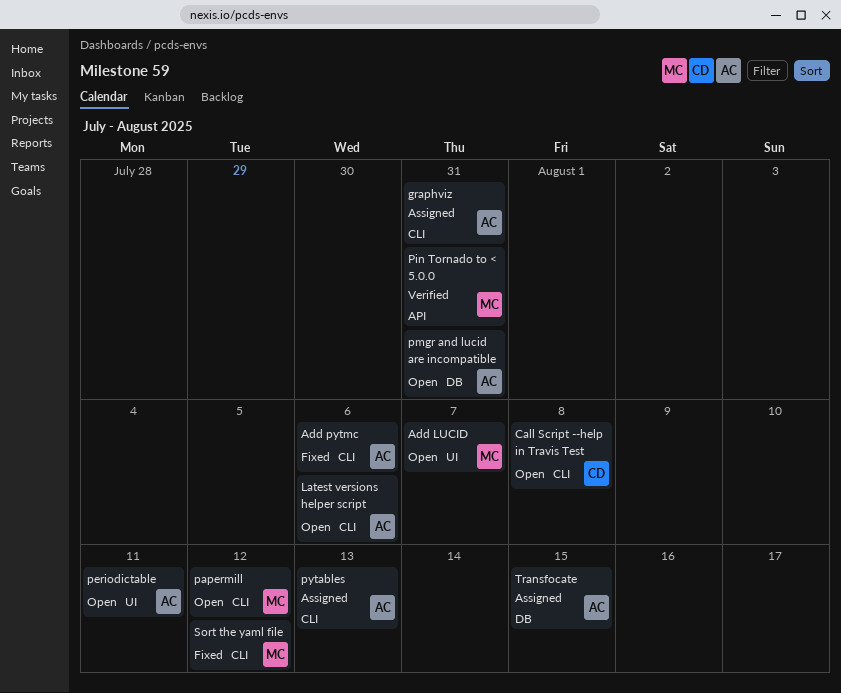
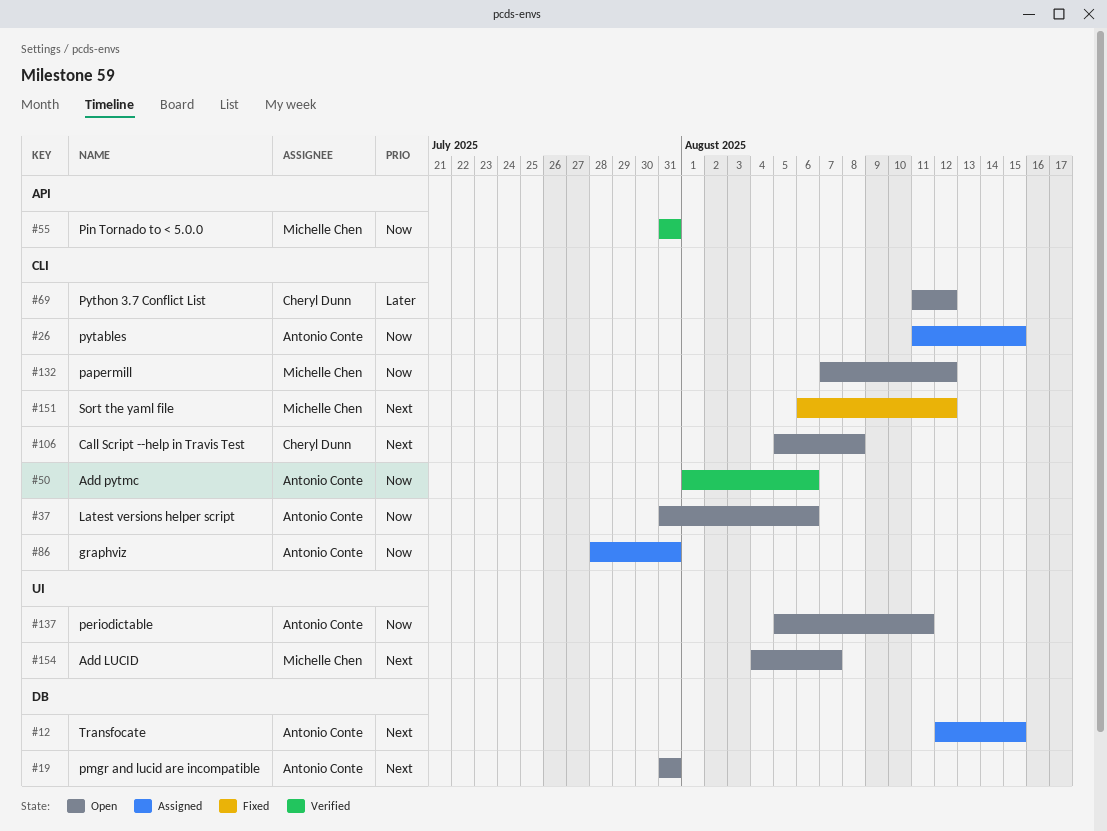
Add pytmc, status: Fixed -> Verified
pytables, due: Aug 13 -> Aug 15
Python 3.7 Conflict List: none -> present

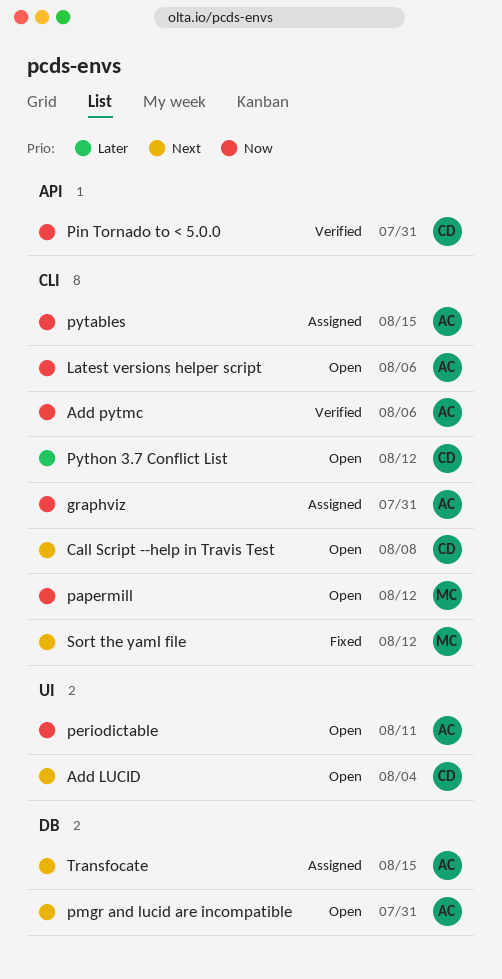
Add LUCID, owner: Michelle Chen -> Cheryl Dunn
Add LUCID, due: Aug 7 -> Aug 4
Pin Tornado to < 5.0.0, owner: Michelle Chen -> Cheryl Dunn

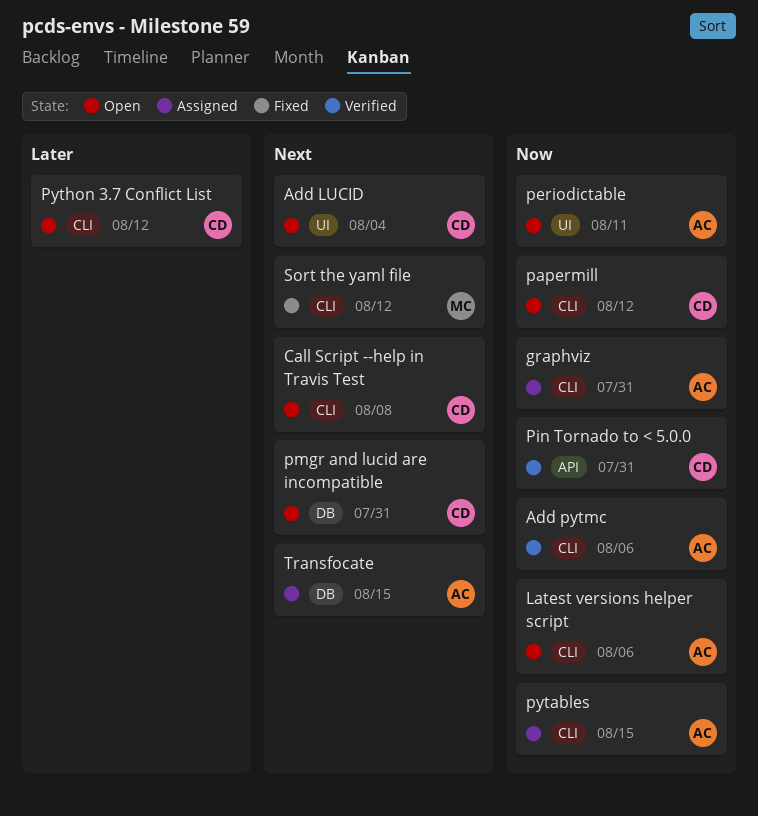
papermill, owner: MC -> CD
pmgr and lucid are incompatible, owner: AC -> CD

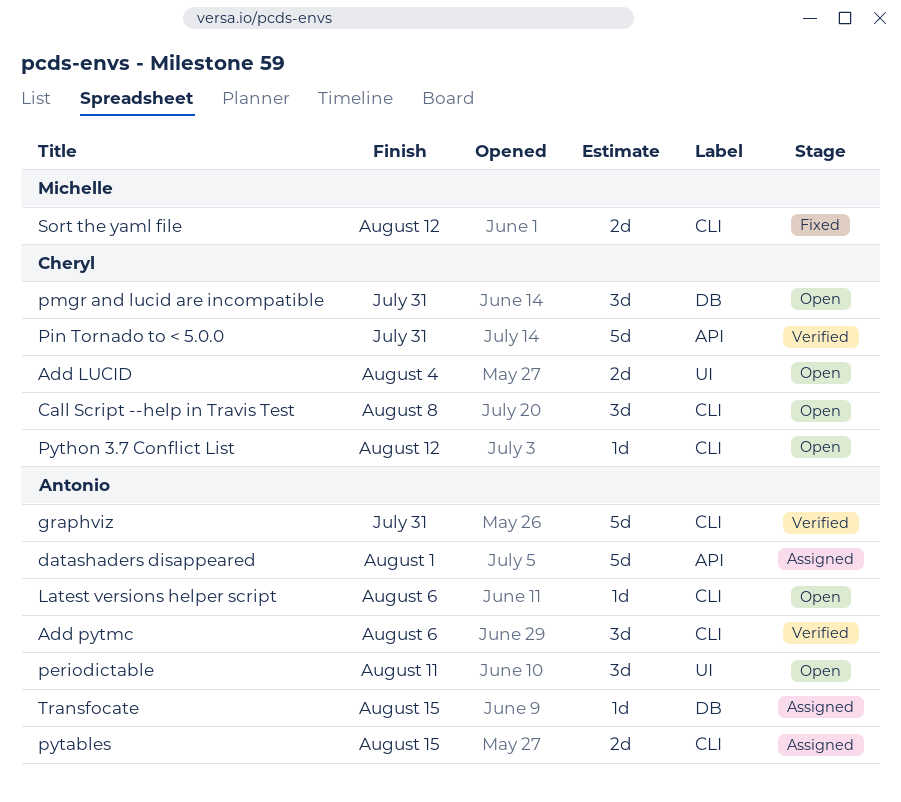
datashaders disappeared: none -> present
graphviz, status: Assigned -> Verified
papermill: present -> none

